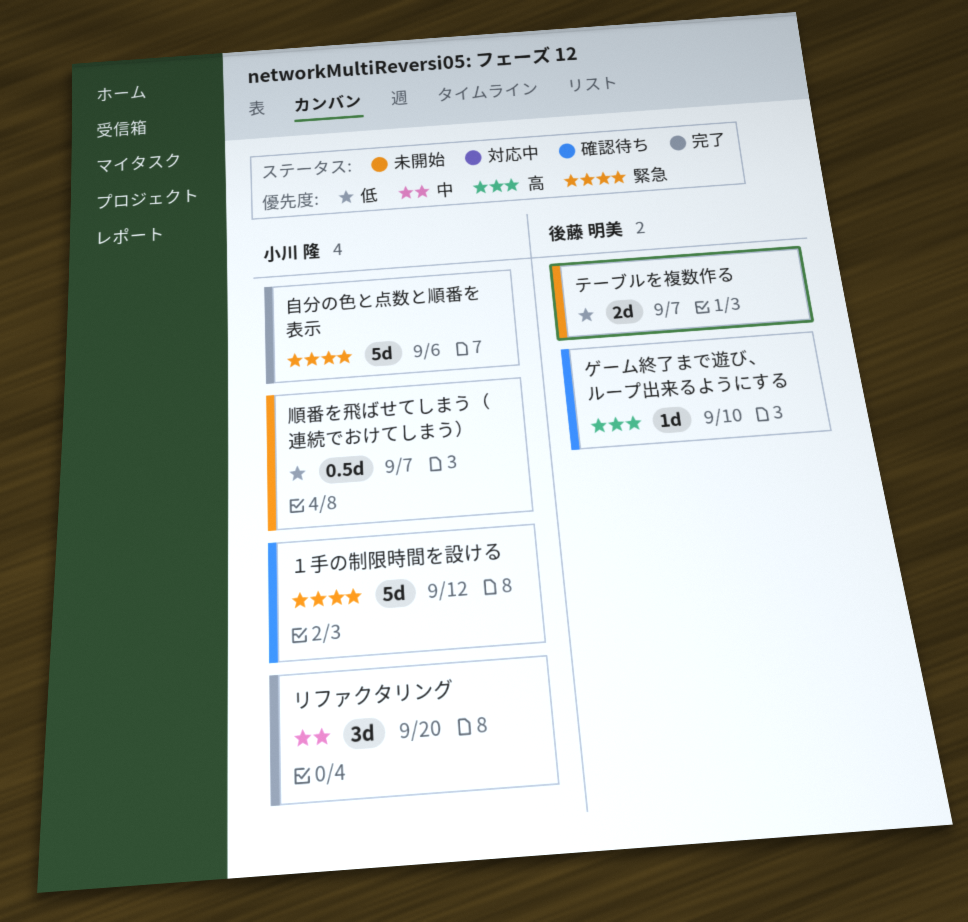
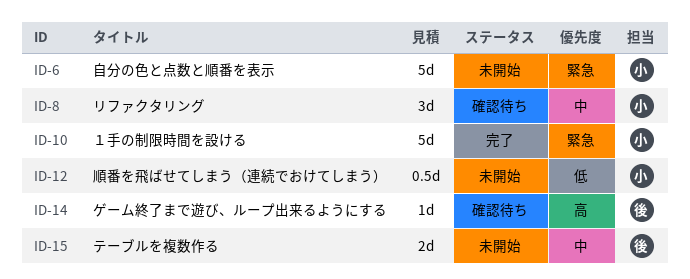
テーブルを複数作る, priority: 低 -> 中
リファクタリング, status: 完了 -> 確認待ち
自分の色と点数と順番を表示, status: 完了 -> 未開始
１手の制限時間を設ける, status: 確認待ち -> 完了

